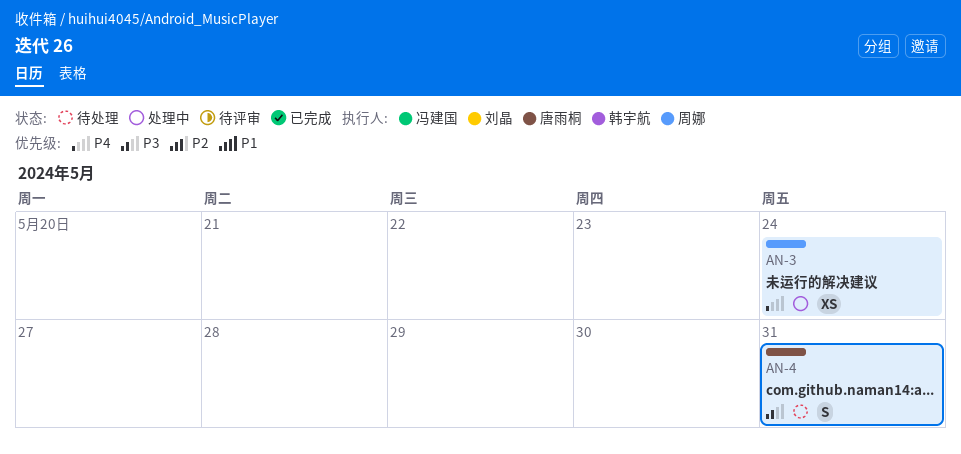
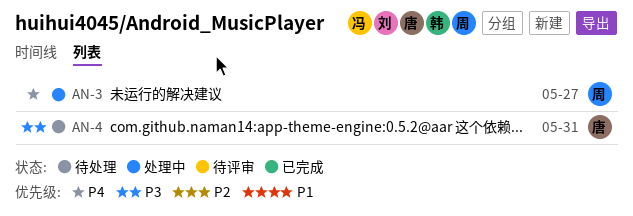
AN-3, due: May 24 -> May 27

